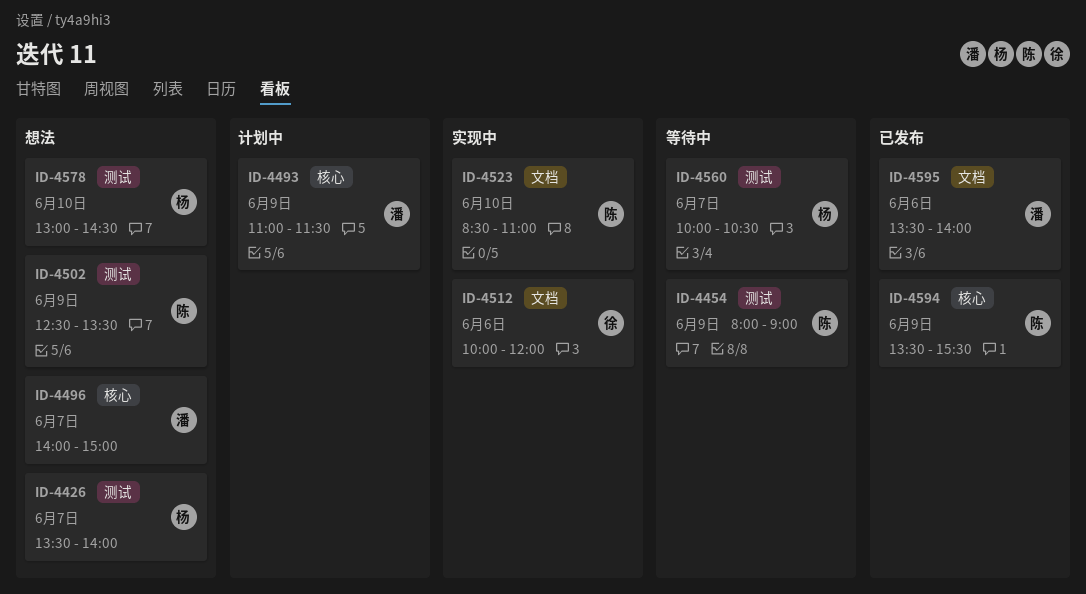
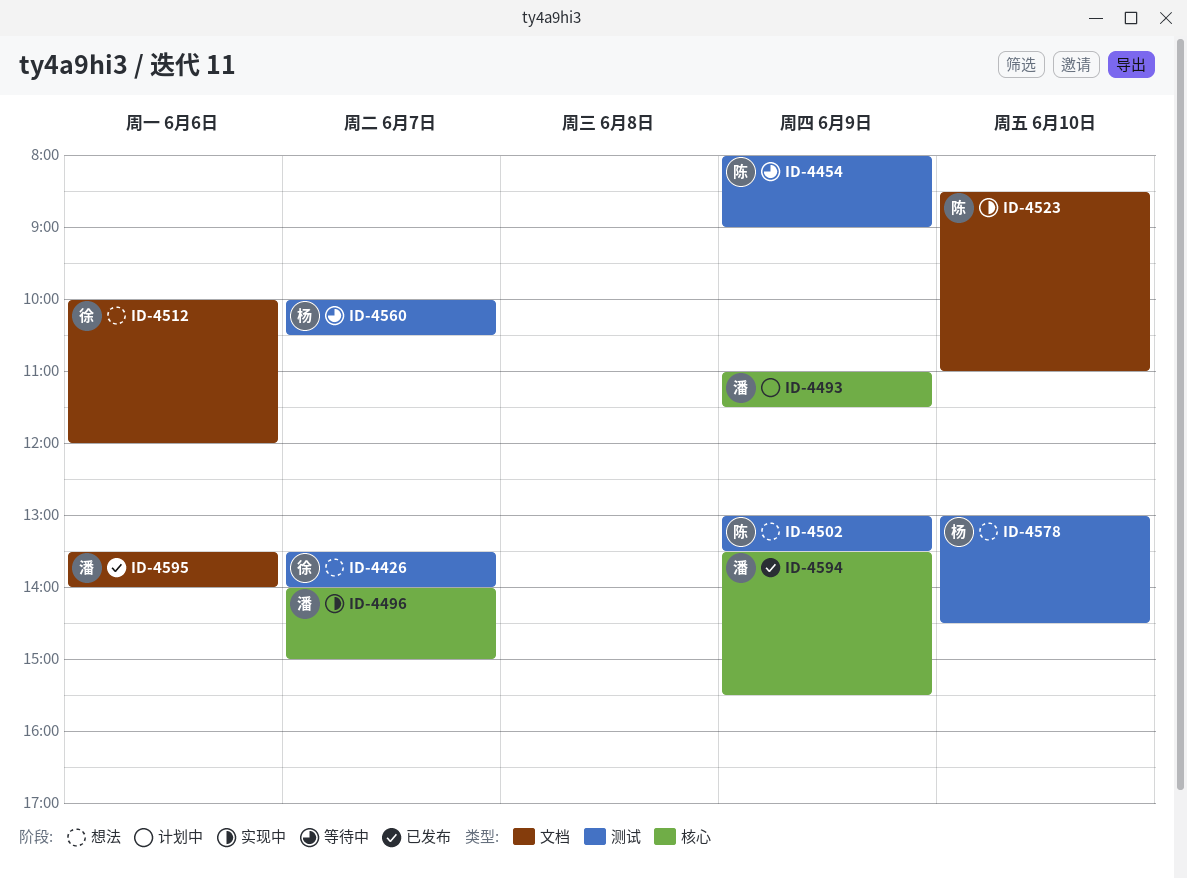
ID-4426, owner: 杨 -> 徐
ID-4496, status: 想法 -> 实现中
ID-4502, begins: 12:30 -> 13:00
ID-4512, status: 实现中 -> 想法
ID-4594, owner: 陈 -> 潘

